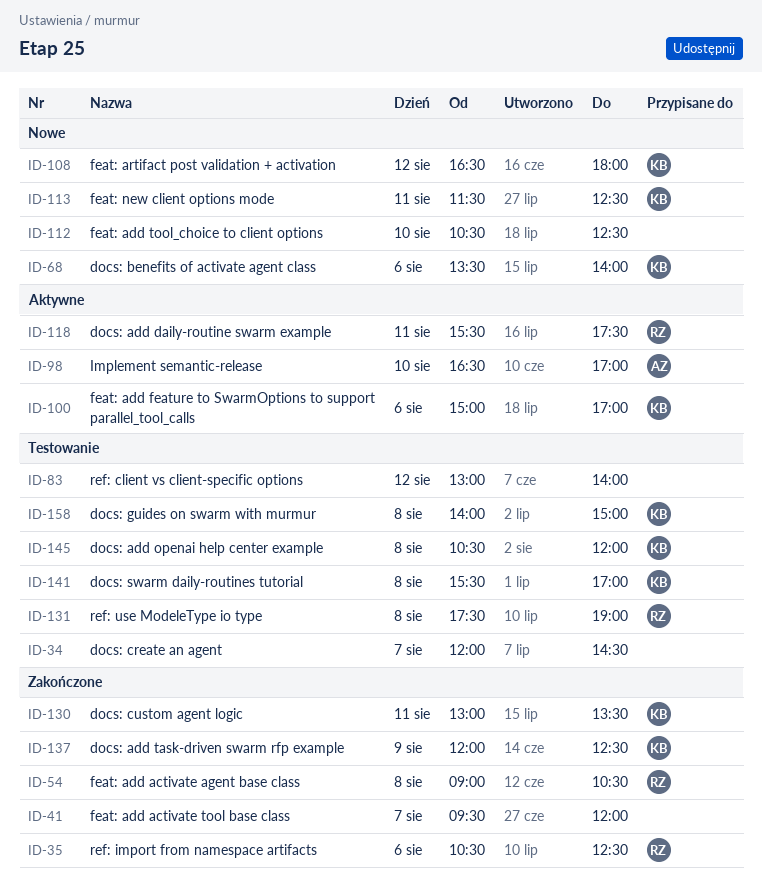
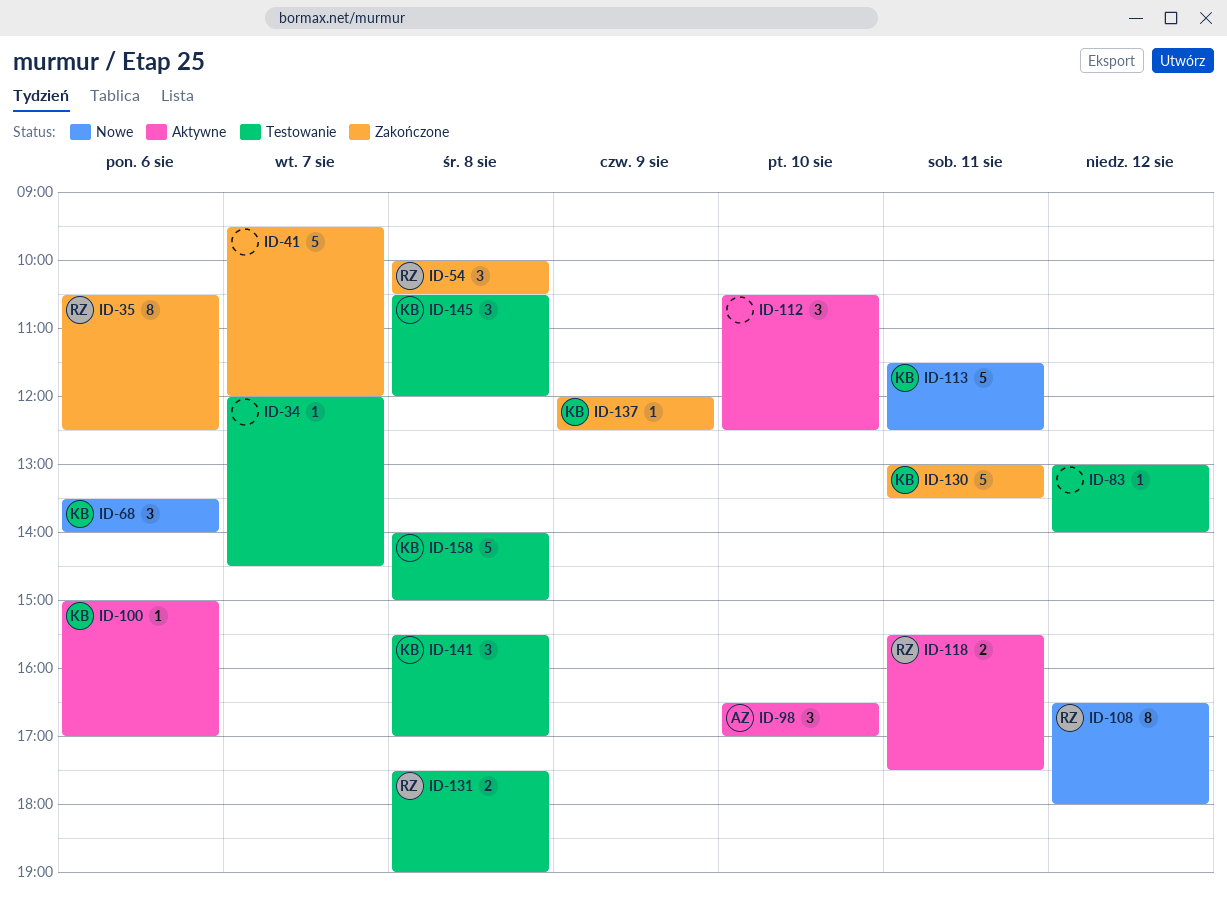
ID-54, begins: 09:00 -> 10:00
ID-108, owner: KB -> RZ
ID-112, status: Nowe -> Aktywne

